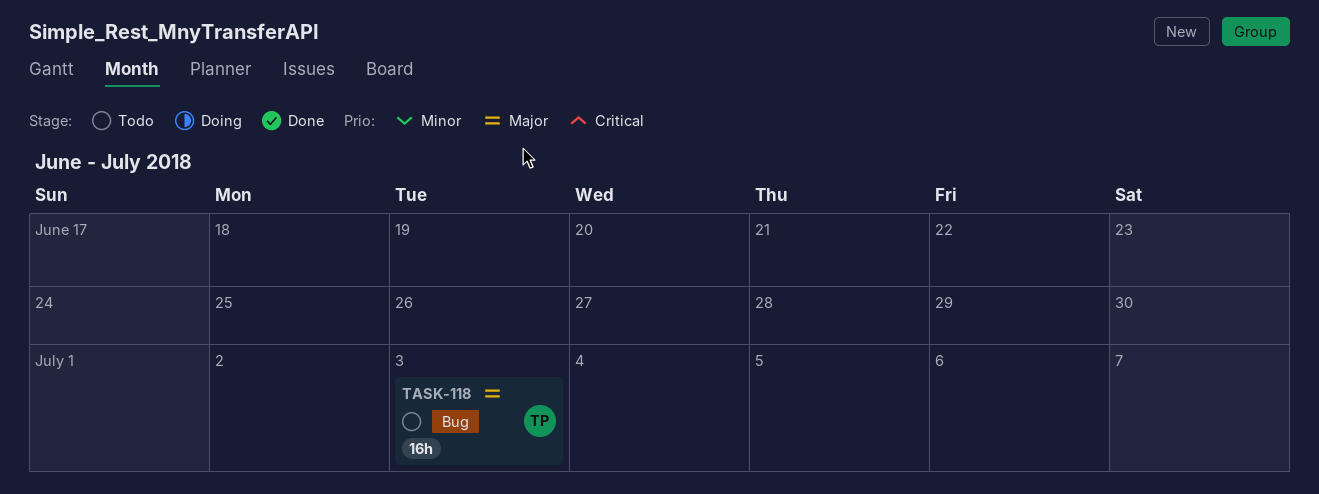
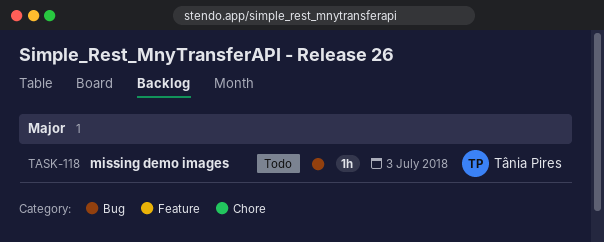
TASK-118, estimate: 16h -> 1h

